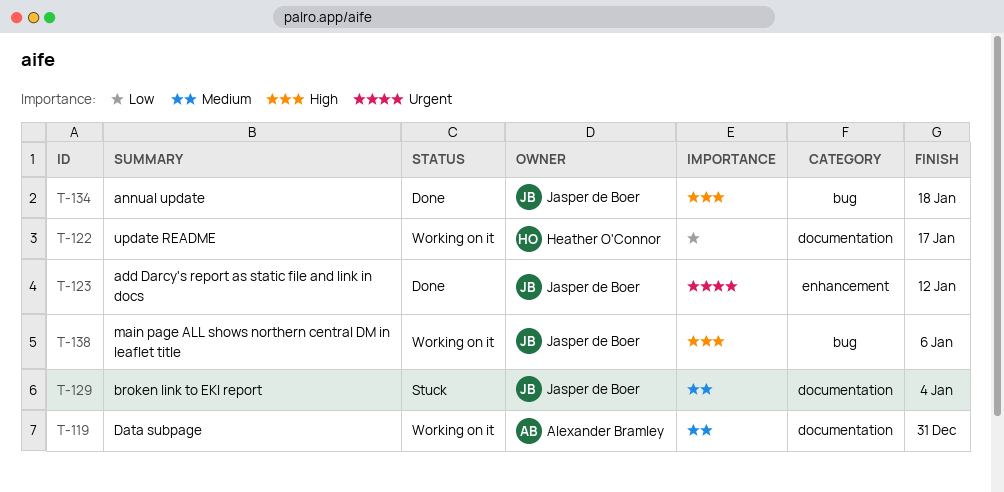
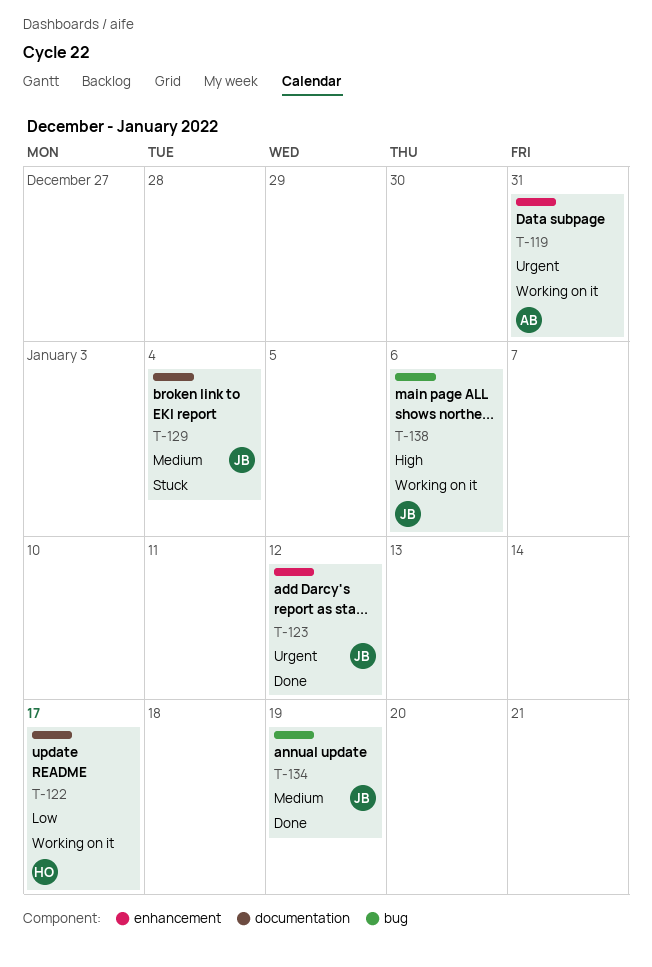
T-119, priority: Medium -> Urgent
T-119, label: documentation -> enhancement
T-134, priority: High -> Medium
T-134, due: Jan 18 -> Jan 19

